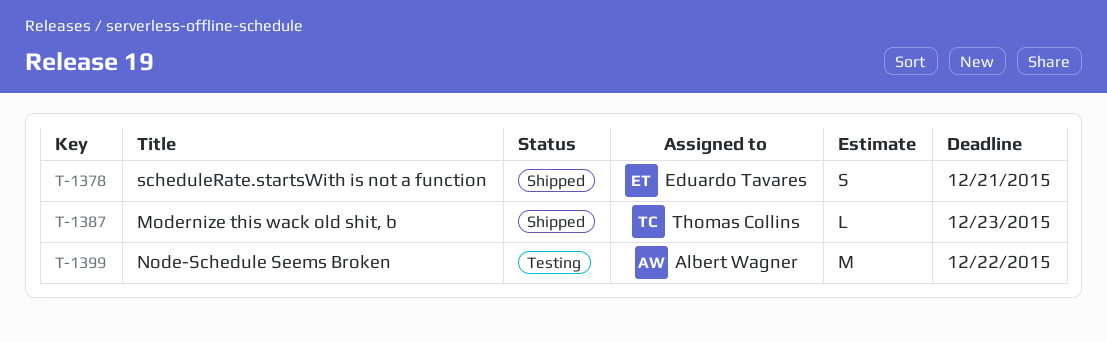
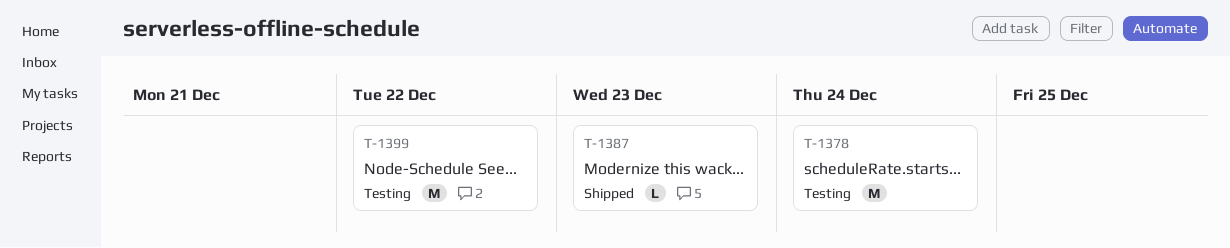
T-1378, status: Shipped -> Testing
T-1378, estimate: S -> M
T-1378, due: Dec 21 -> Dec 24

